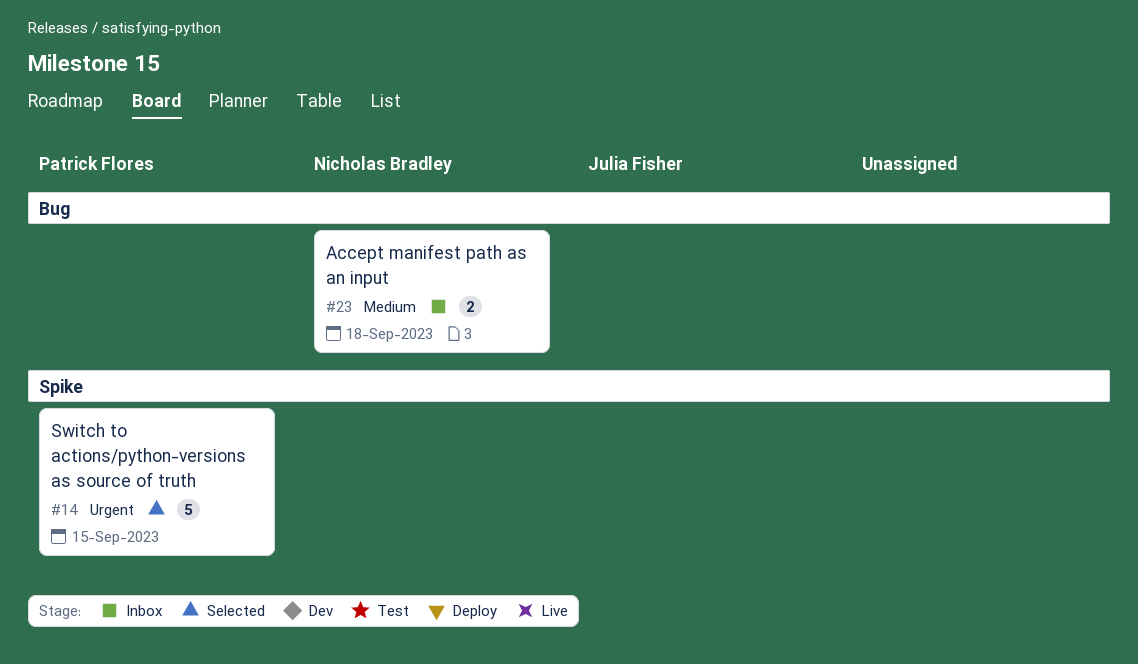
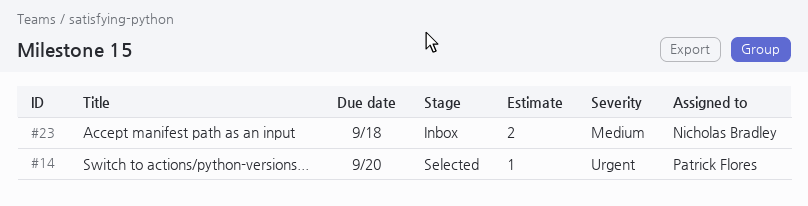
#14, estimate: 5 -> 1
#14, due: Sep 15 -> Sep 20

